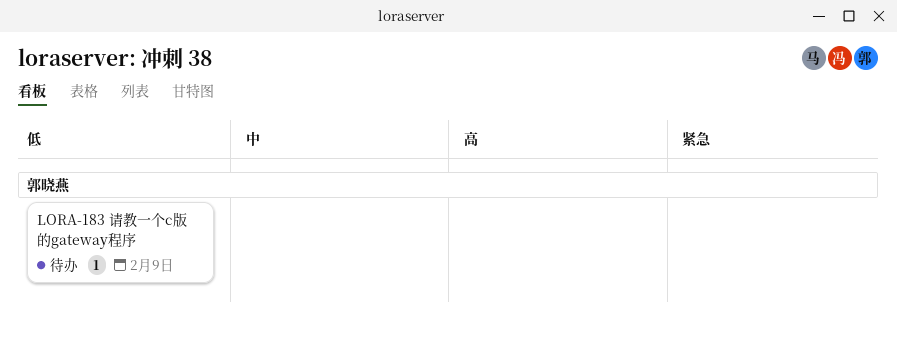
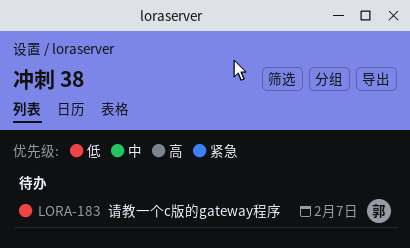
LORA-183, due: Feb 9 -> Feb 7

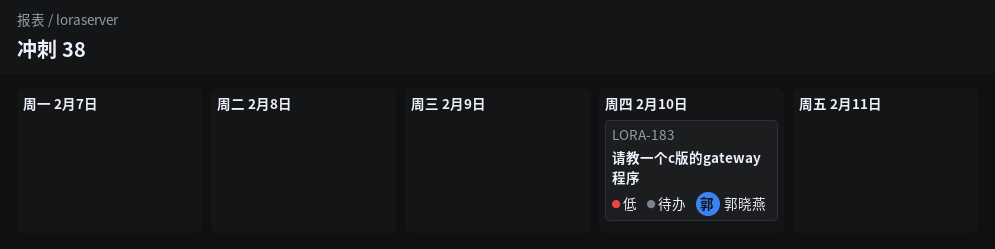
LORA-183, due: Feb 7 -> Feb 10

